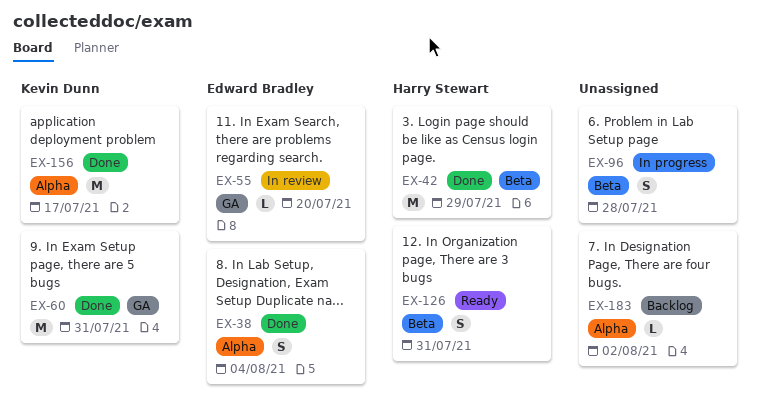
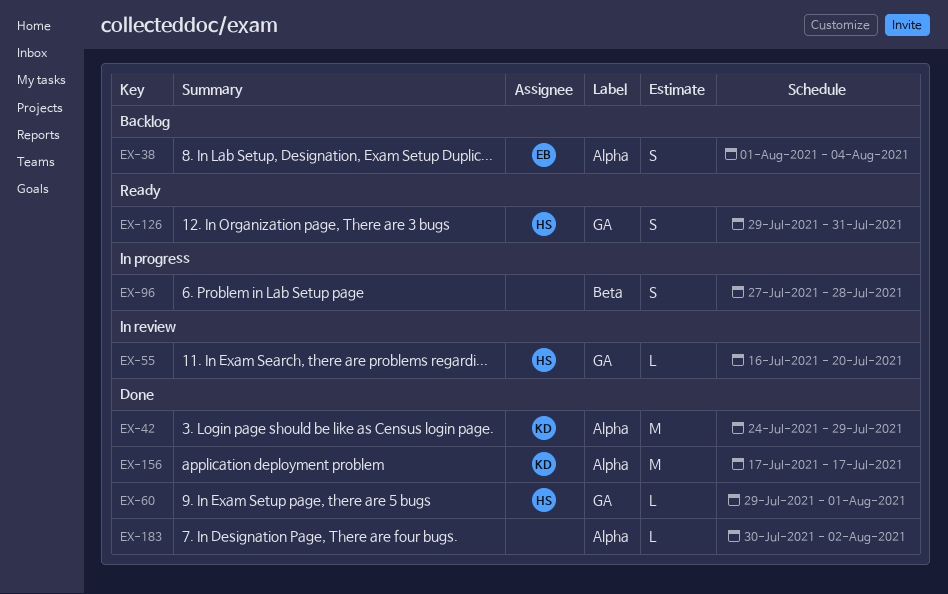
EX-38, status: Done -> Backlog
EX-42, owner: Harry Stewart -> Kevin Dunn
EX-42, label: Beta -> Alpha
EX-55, owner: Edward Bradley -> Harry Stewart
EX-60, owner: Kevin Dunn -> Harry Stewart
EX-60, estimate: M -> L
EX-60, due: Jul 31 -> Aug 1
EX-126, label: Beta -> GA
EX-183, status: Backlog -> Done

